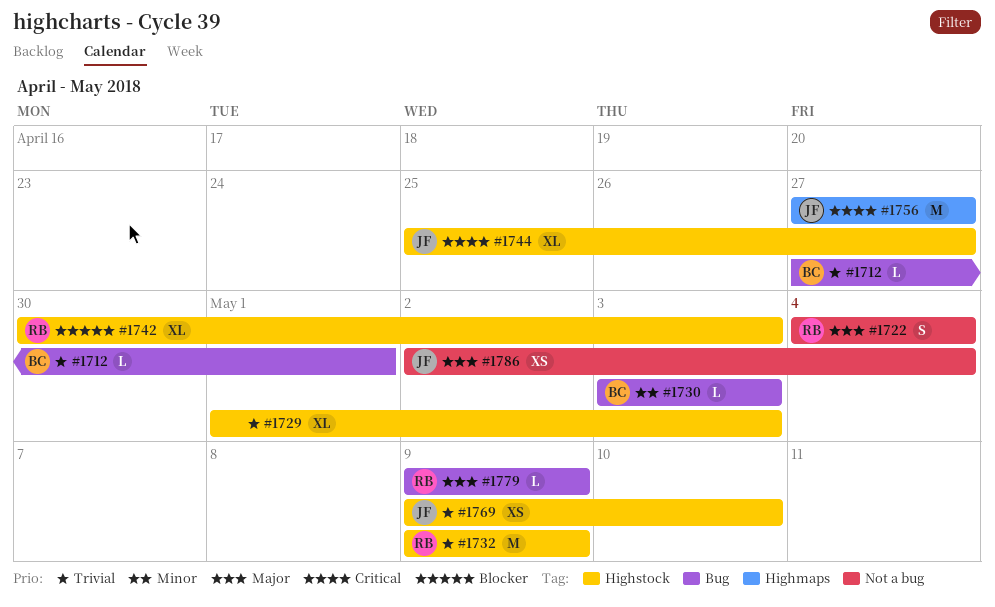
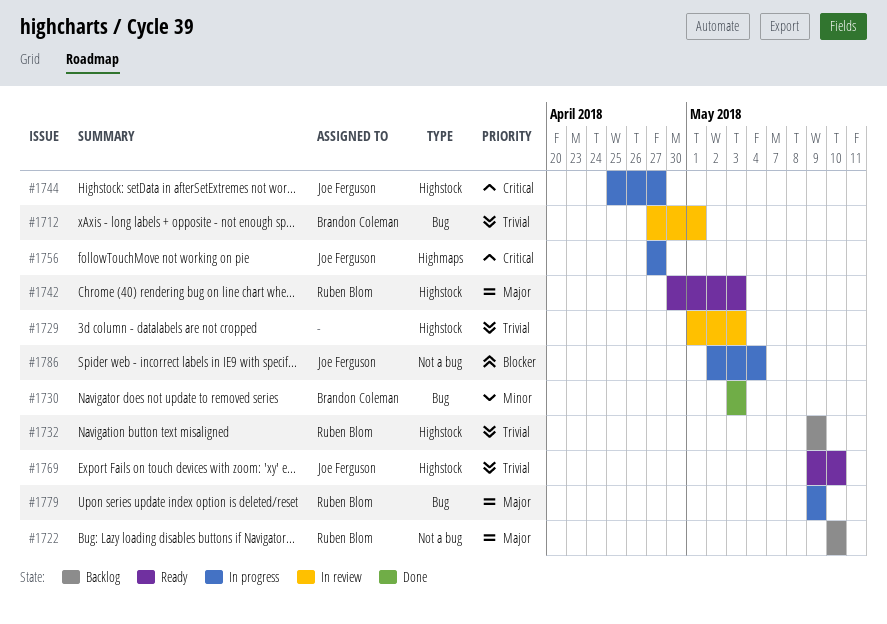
#1722, start: May 4 -> May 10
#1722, due: May 4 -> May 10
#1742, priority: Blocker -> Major
#1786, priority: Major -> Blocker

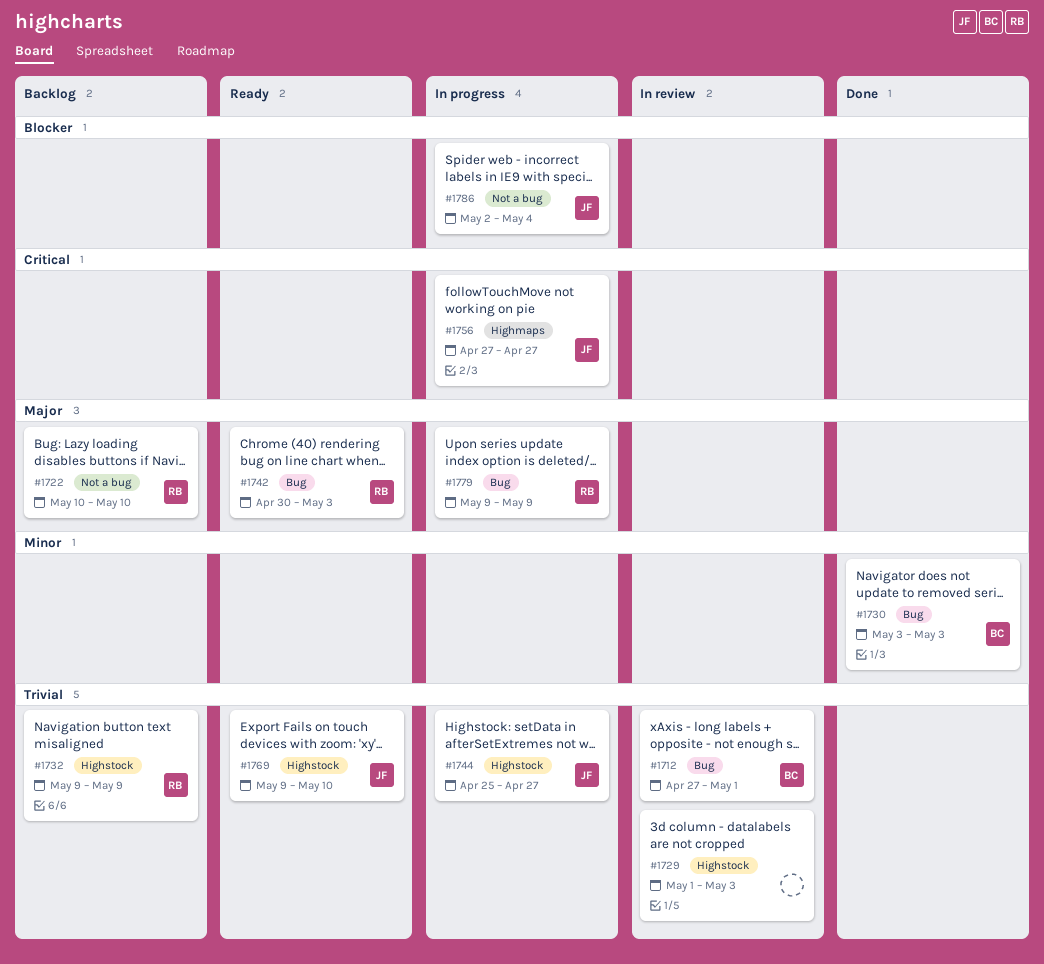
#1742, label: Highstock -> Bug
#1744, priority: Critical -> Trivial

